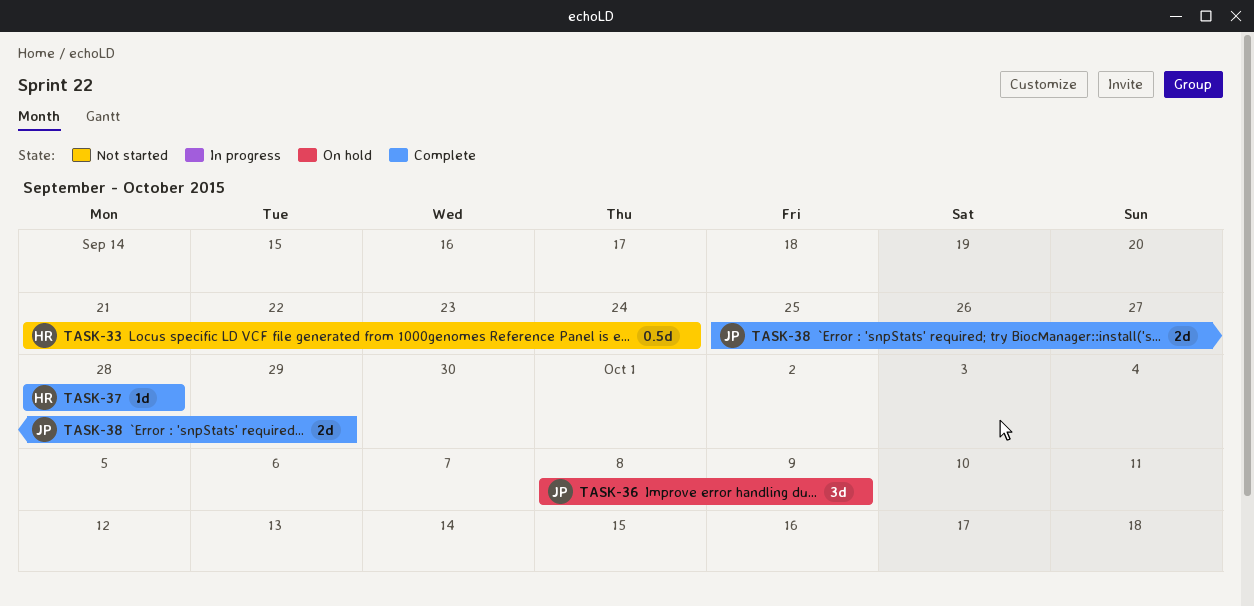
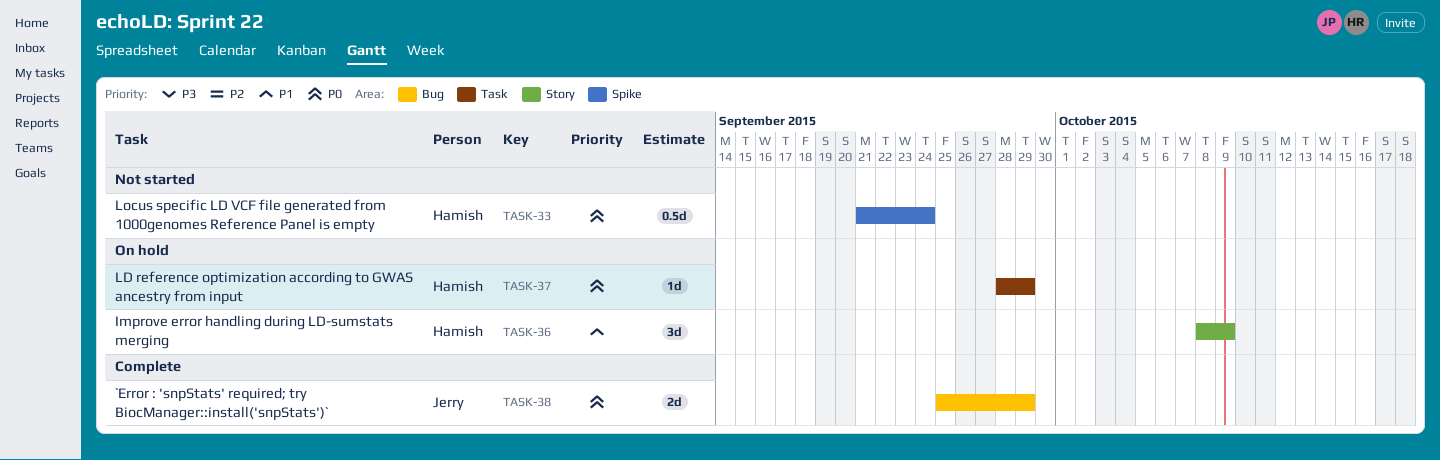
TASK-36, owner: Jerry -> Hamish
TASK-37, status: Complete -> On hold
TASK-37, due: Sep 28 -> Sep 29

